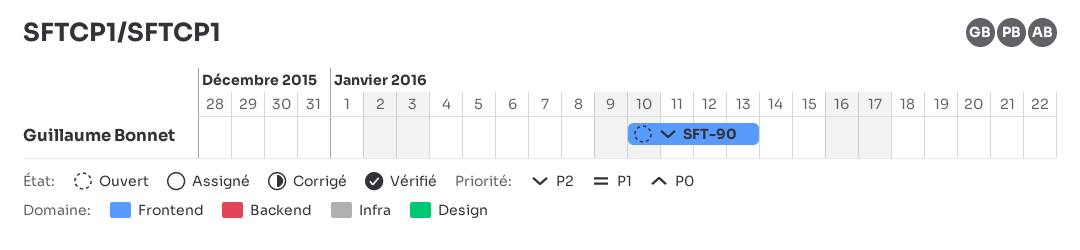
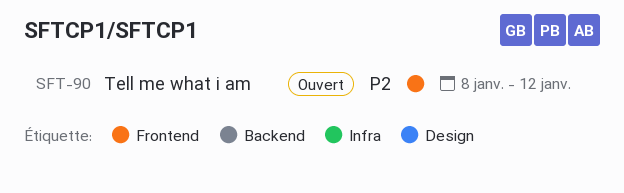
SFT-90, start: Jan 10 -> Jan 8
SFT-90, due: Jan 13 -> Jan 12

